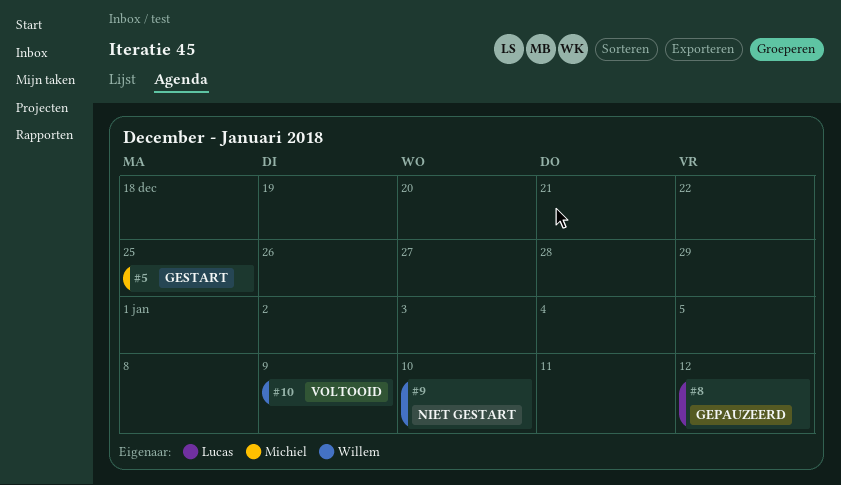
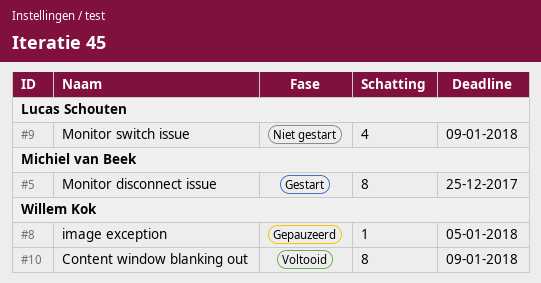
#8, owner: Lucas Schouten -> Willem Kok
#8, due: Jan 12 -> Jan 5
#9, owner: Willem Kok -> Lucas Schouten
#9, due: Jan 10 -> Jan 9

